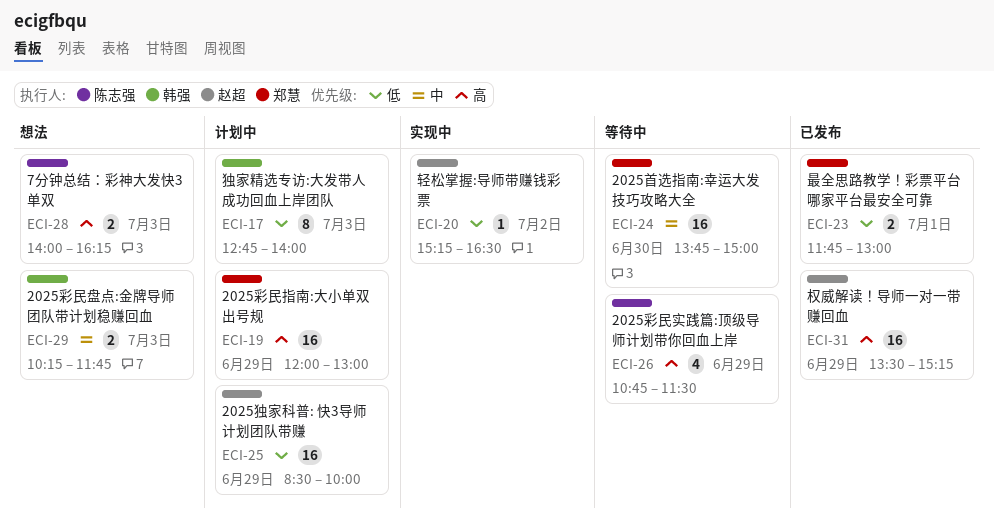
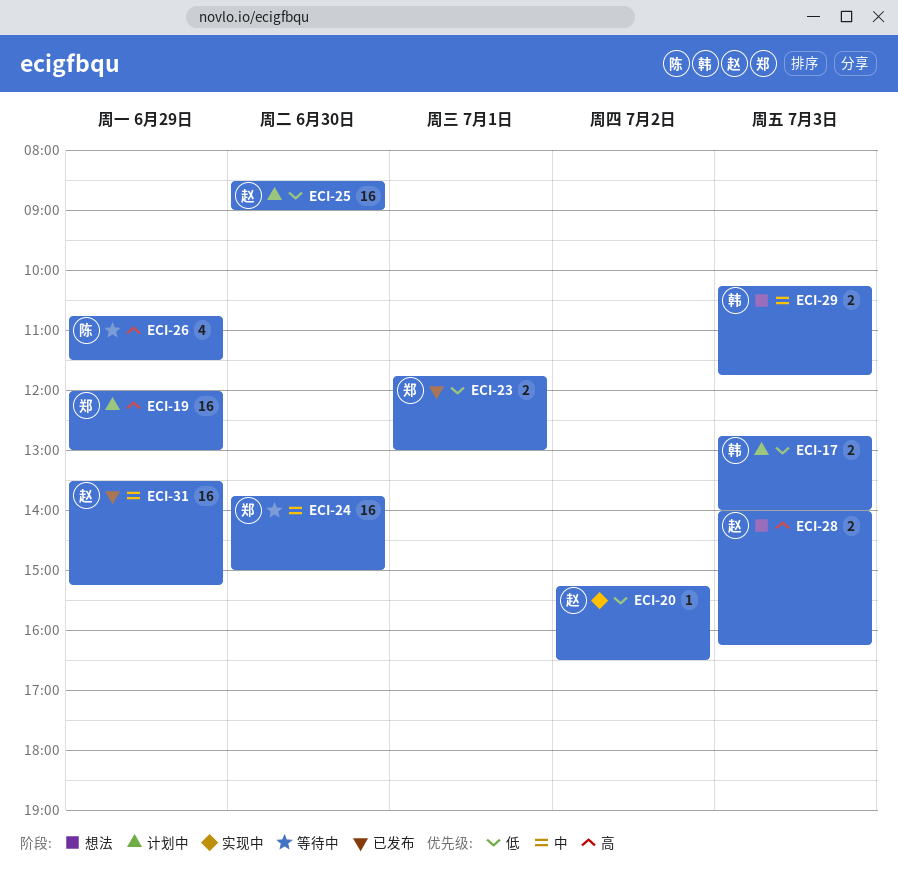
ECI-17, estimate: 8 -> 2
ECI-25, day: Jun 29 -> Jun 30
ECI-25, ends: 10:00 -> 09:00
ECI-28, owner: 陈志强 -> 赵超
ECI-31, priority: 高 -> 中

